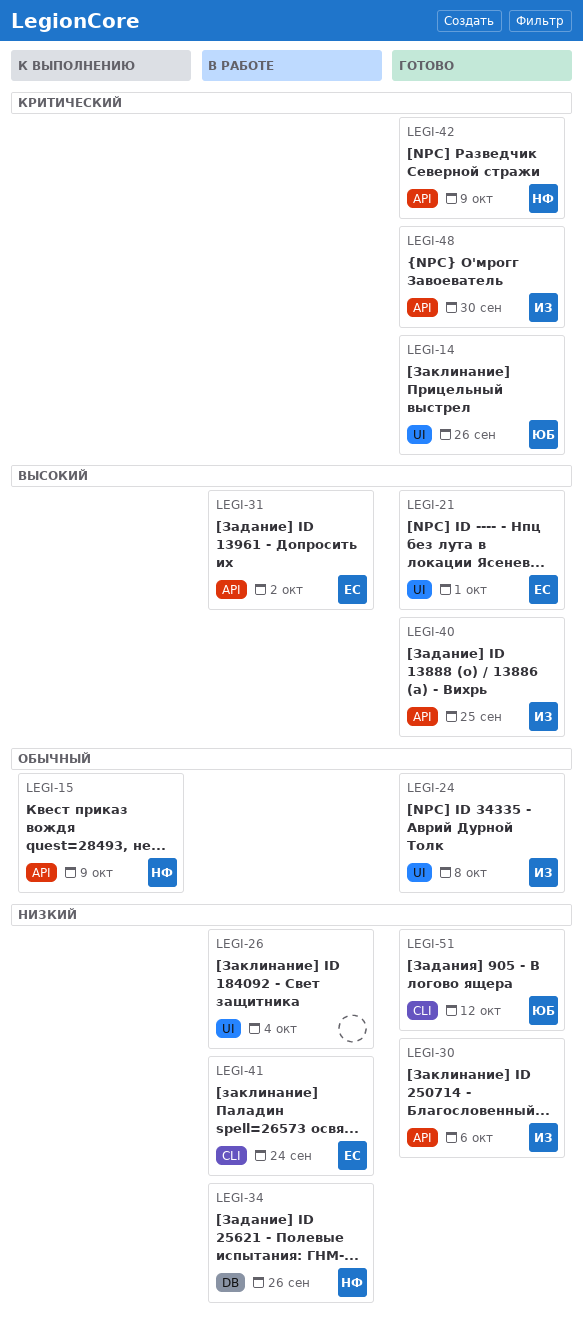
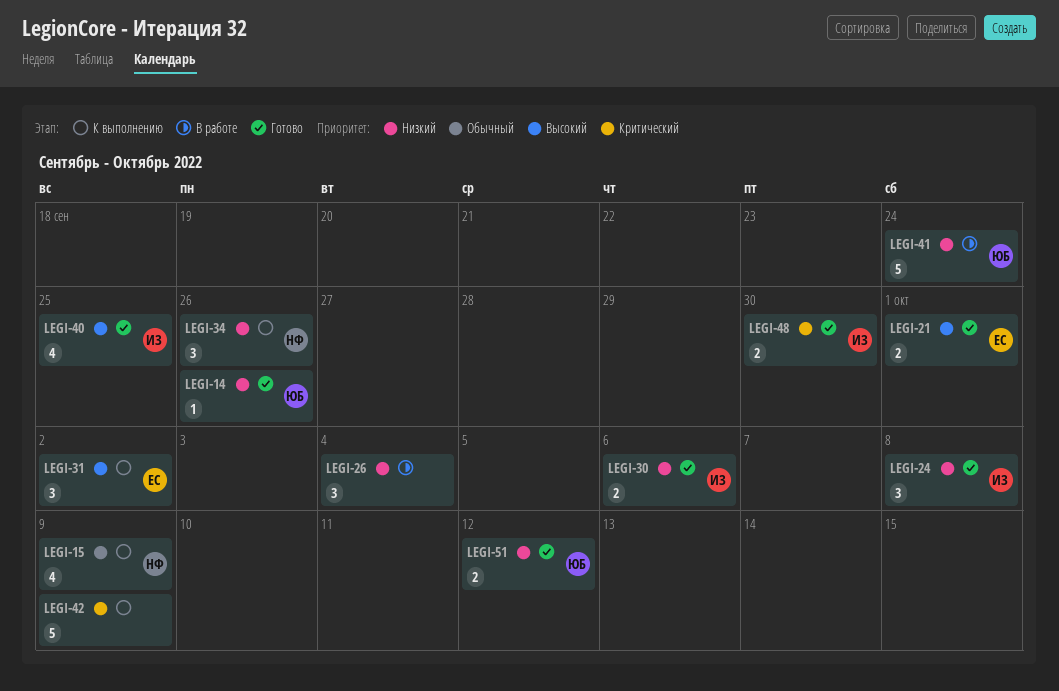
LEGI-14, priority: Критический -> Низкий
LEGI-24, priority: Обычный -> Низкий
LEGI-31, status: В работе -> К выполнению
LEGI-34, status: В работе -> К выполнению
LEGI-41, owner: ЕС -> ЮБ
LEGI-42, status: Готово -> К выполнению
LEGI-42, owner: НФ -> none

